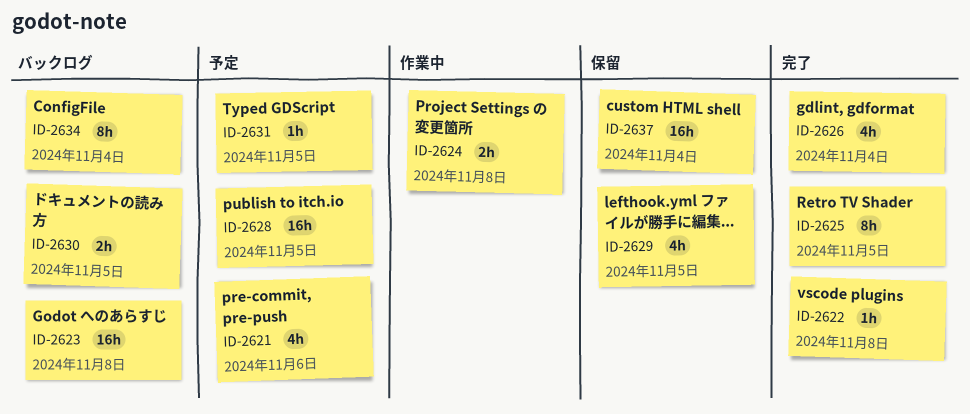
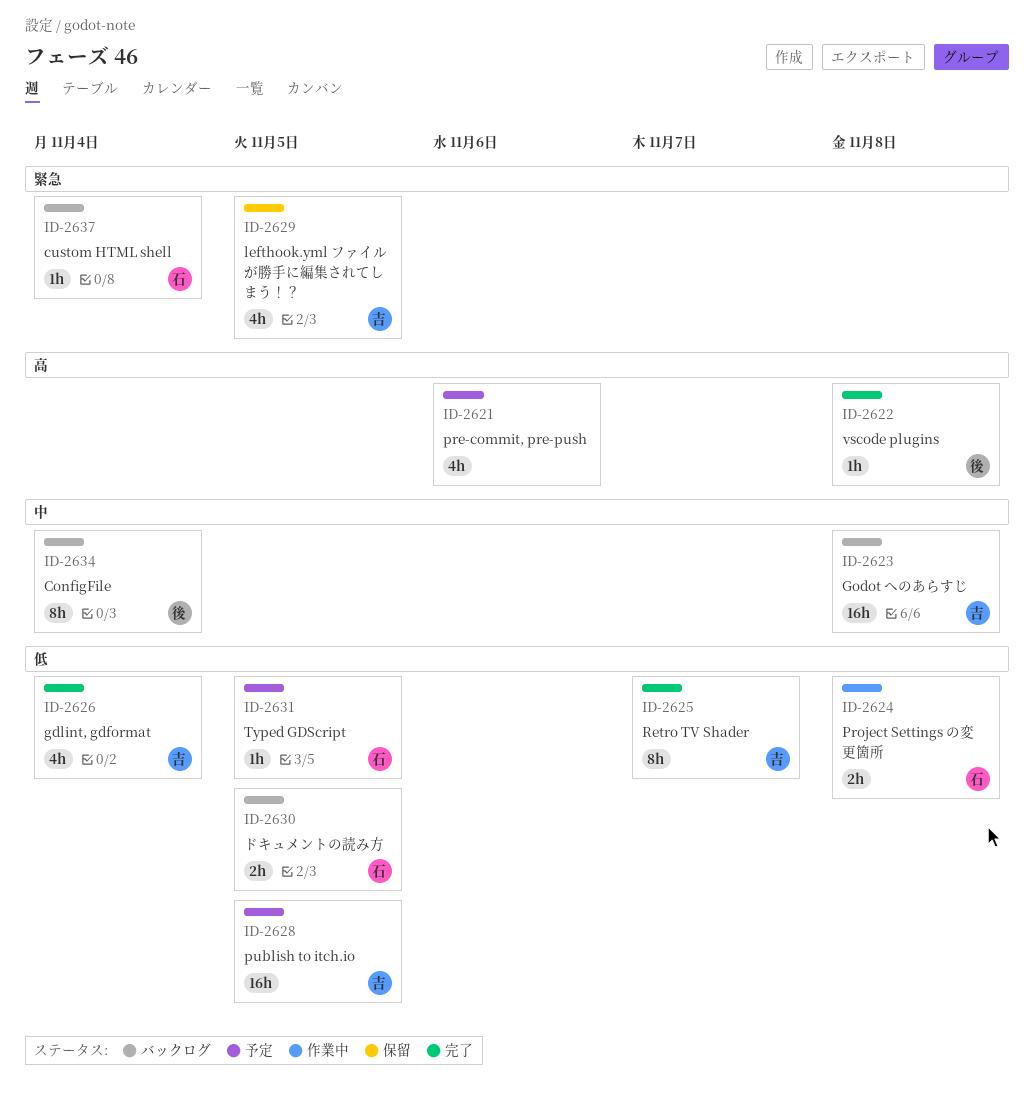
ID-2625, due: Nov 5 -> Nov 7
ID-2637, status: 保留 -> バックログ
ID-2637, estimate: 16h -> 1h

